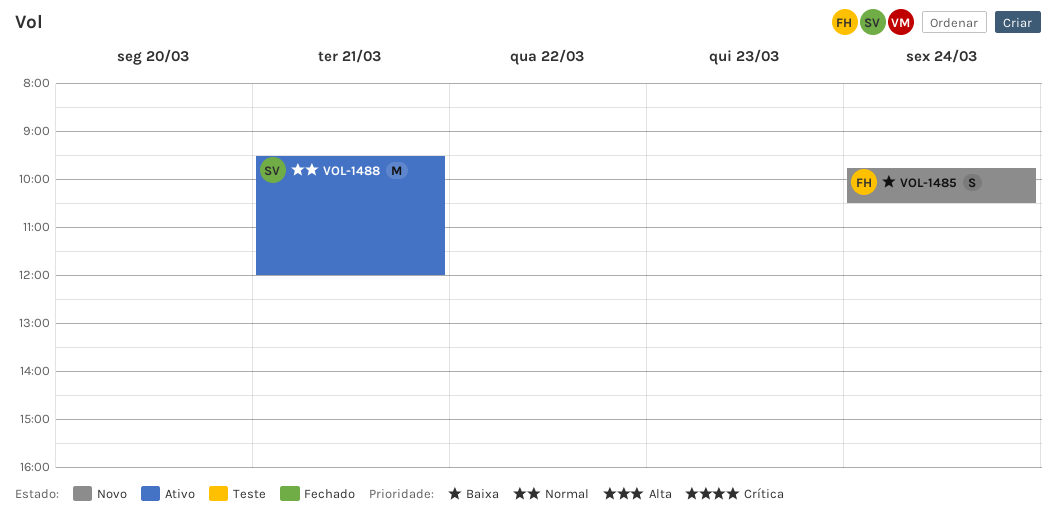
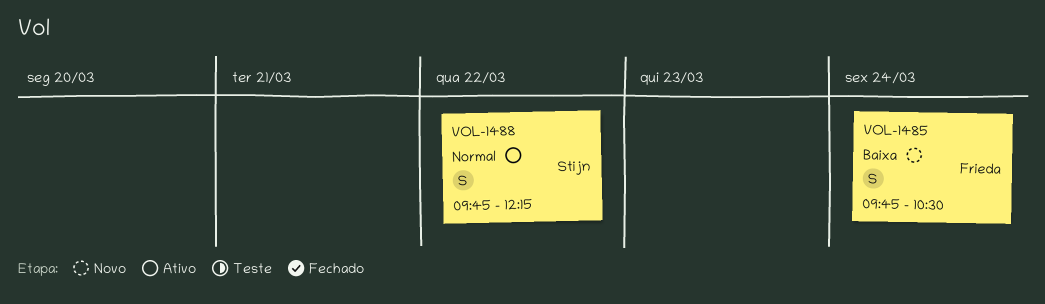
VOL-1488, estimate: M -> S
VOL-1488, day: Mar 21 -> Mar 22
VOL-1488, begins: 09:30 -> 09:45
VOL-1488, ends: 12:00 -> 12:15

